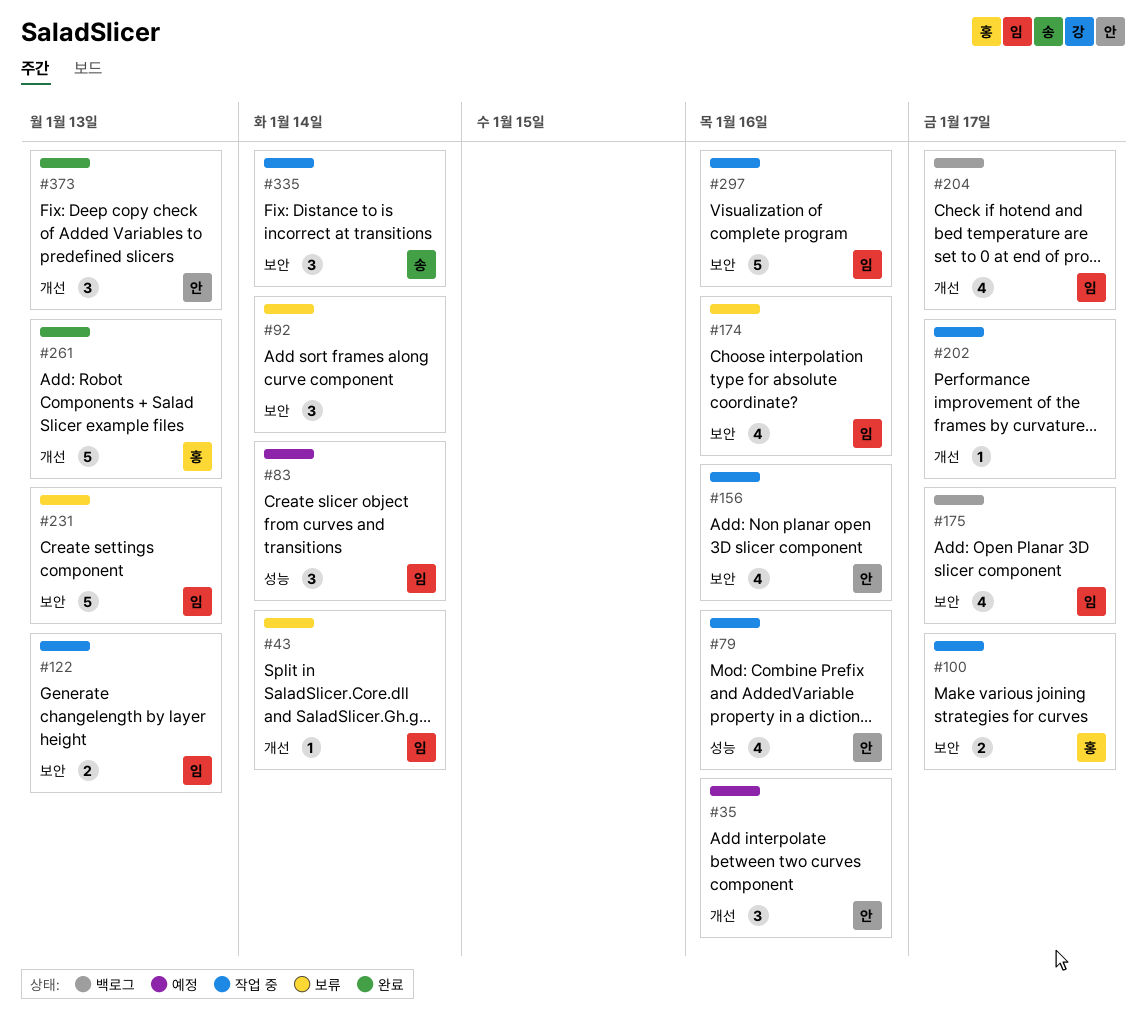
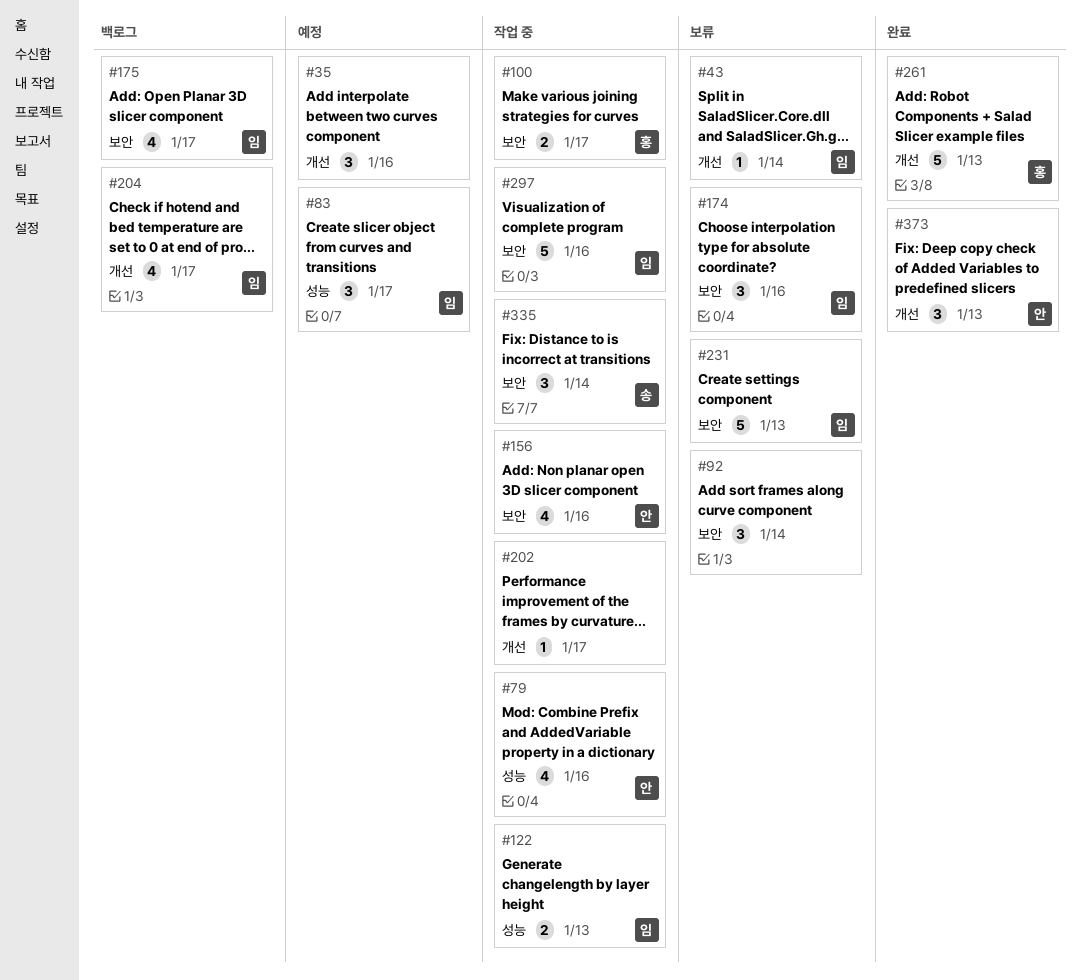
#35, owner: 안 -> none
#83, due: Jan 14 -> Jan 17
#122, label: 보안 -> 성능
#174, estimate: 4 -> 3

